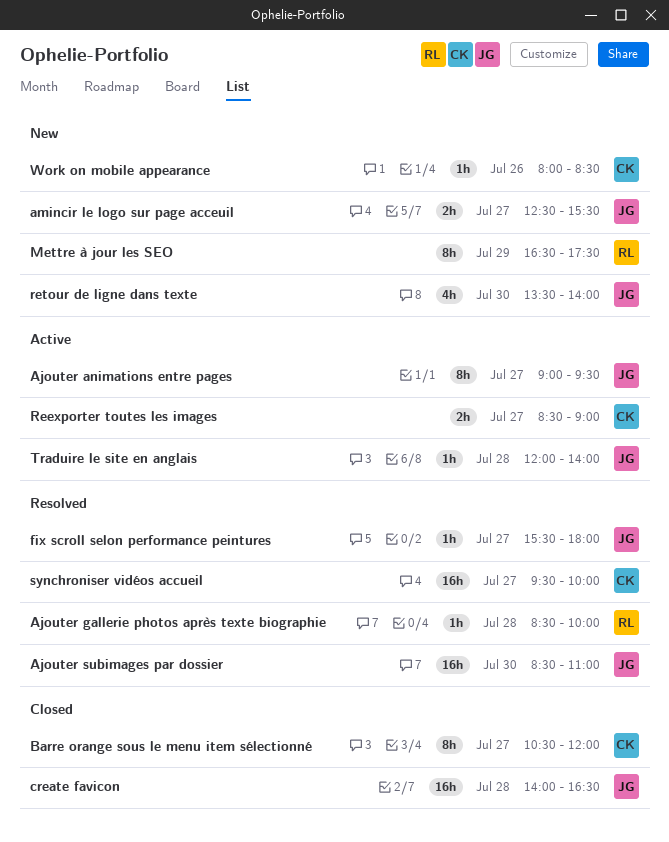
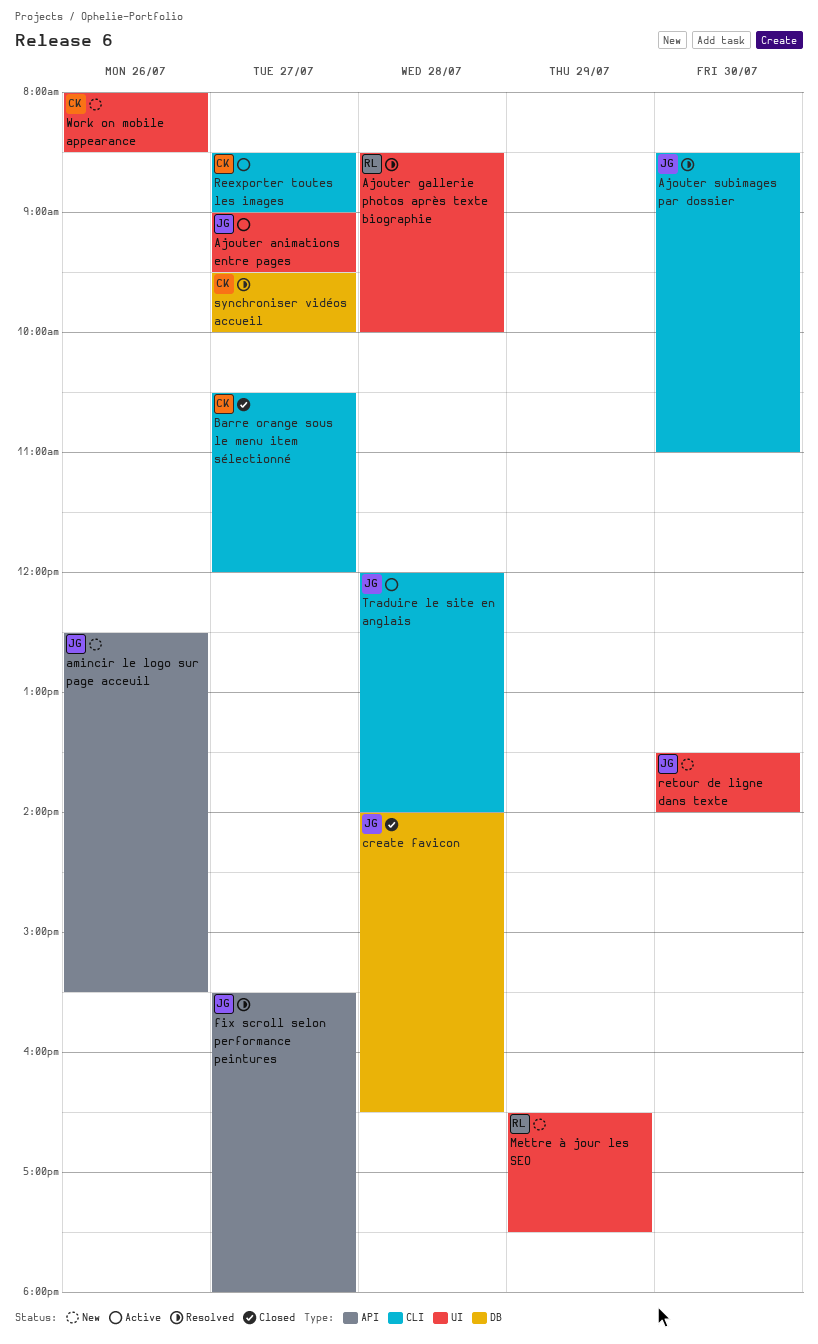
amincir le logo sur page acceuil, day: Jul 27 -> Jul 26

